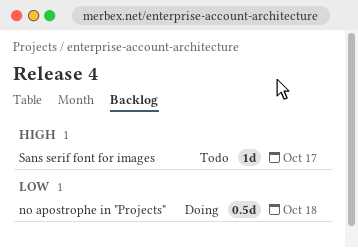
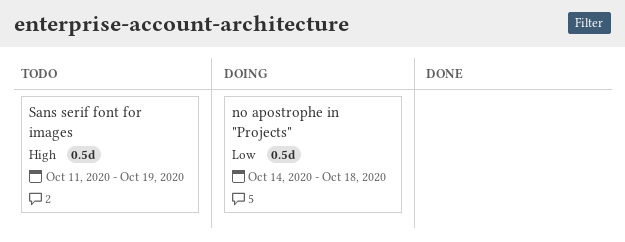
Sans serif font for images, estimate: 1d -> 0.5d
Sans serif font for images, due: Oct 17 -> Oct 19

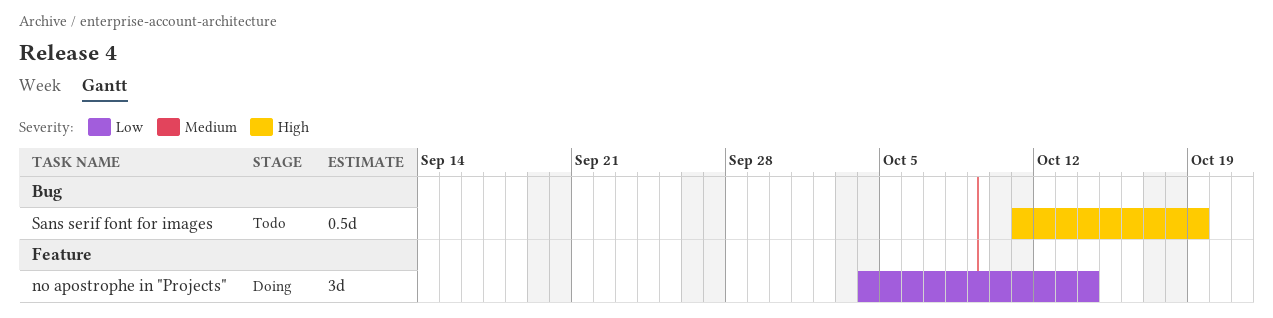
no apostrophe in "Projects", estimate: 0.5d -> 3d
no apostrophe in "Projects", start: Oct 14 -> Oct 4
no apostrophe in "Projects", due: Oct 18 -> Oct 14

